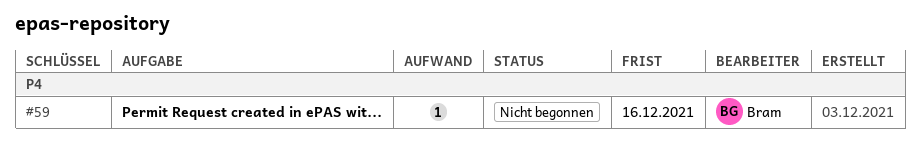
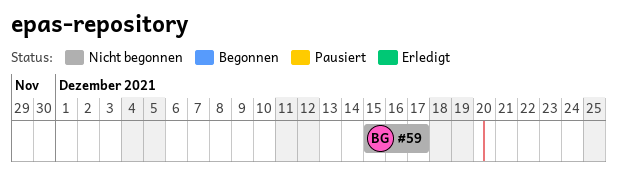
#59, due: Dec 16 -> Dec 17

